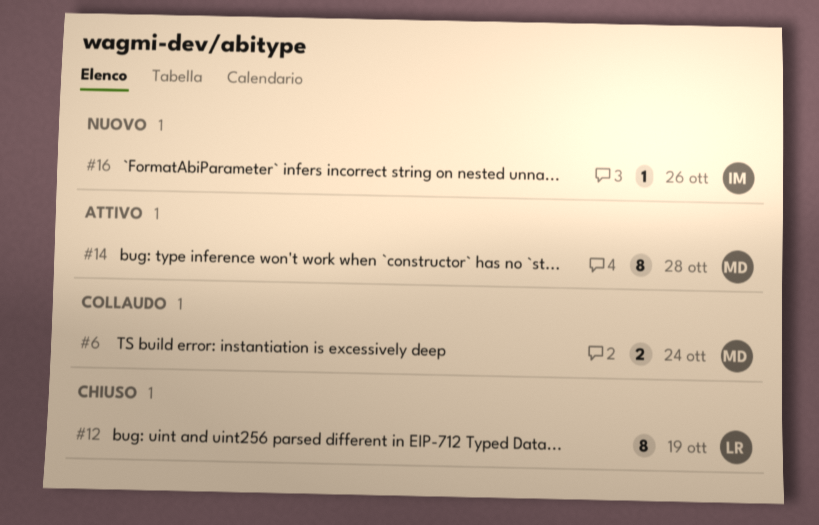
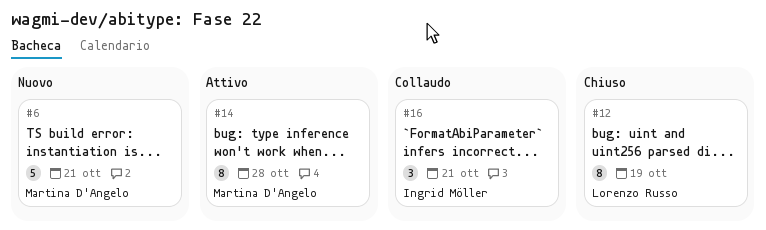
#6, status: Collaudo -> Nuovo
#6, estimate: 2 -> 5
#6, due: Oct 24 -> Oct 21
#16, status: Nuovo -> Collaudo
#16, estimate: 1 -> 3
#16, due: Oct 26 -> Oct 21

